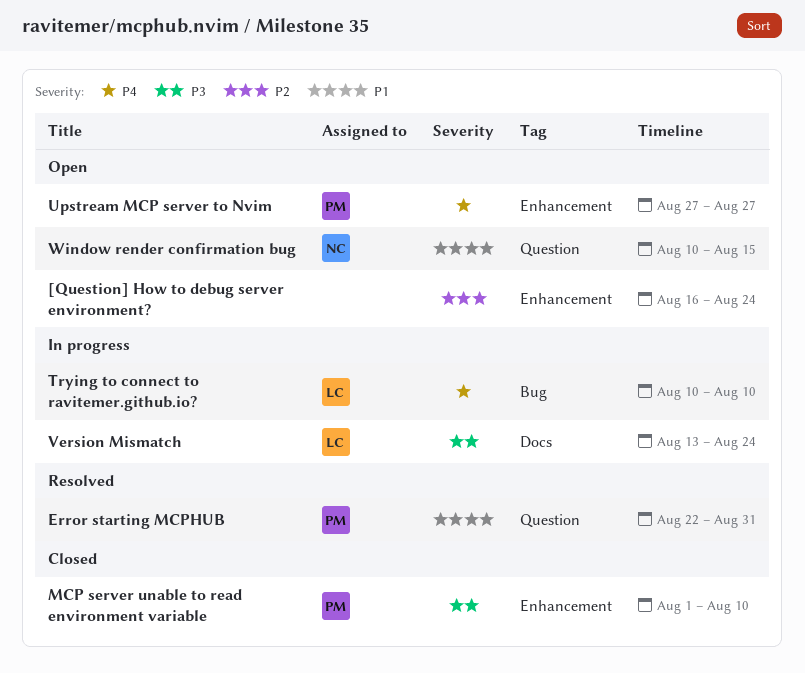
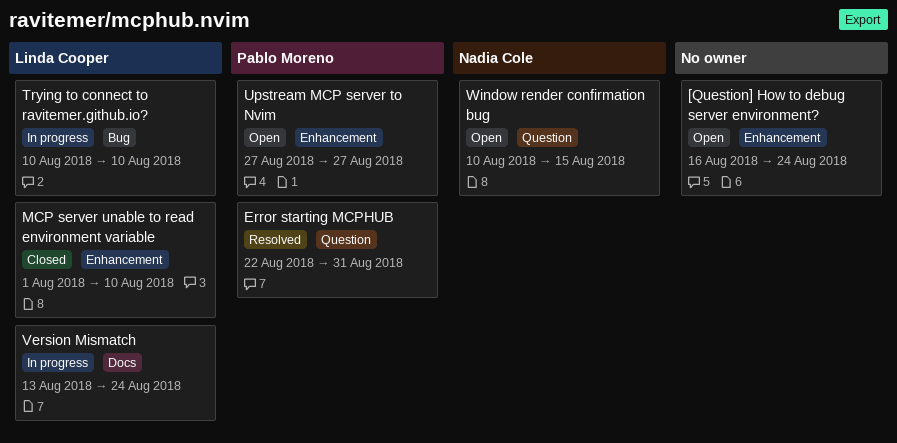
MCP server unable to read environment variable, owner: Pablo Moreno -> Linda Cooper

